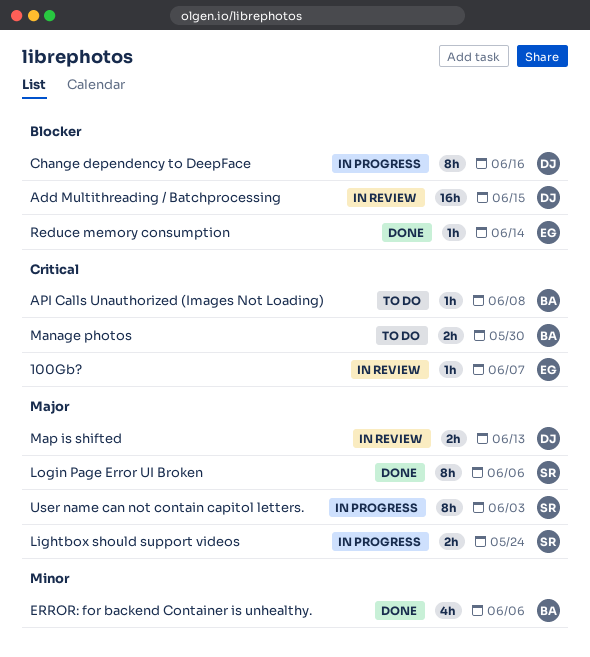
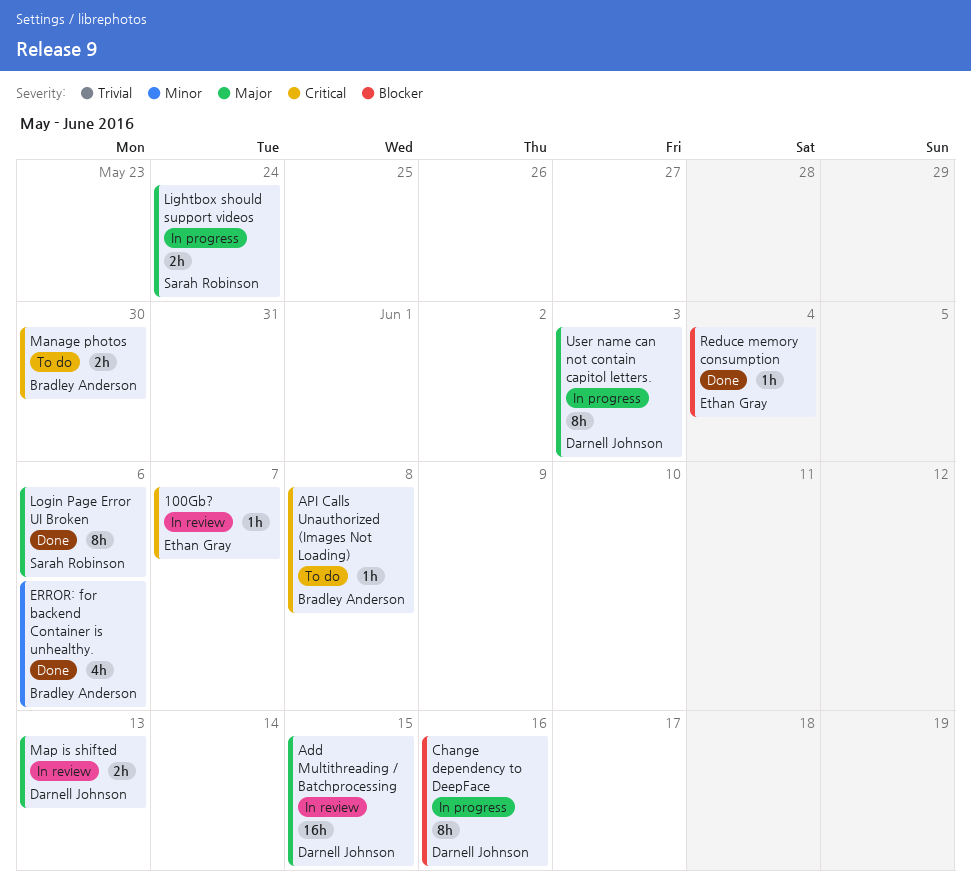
Add Multithreading / Batchprocessing, priority: Blocker -> Major
Reduce memory consumption, due: Jun 14 -> Jun 4
User name can not contain capitol letters., owner: Sarah Robinson -> Darnell Johnson

